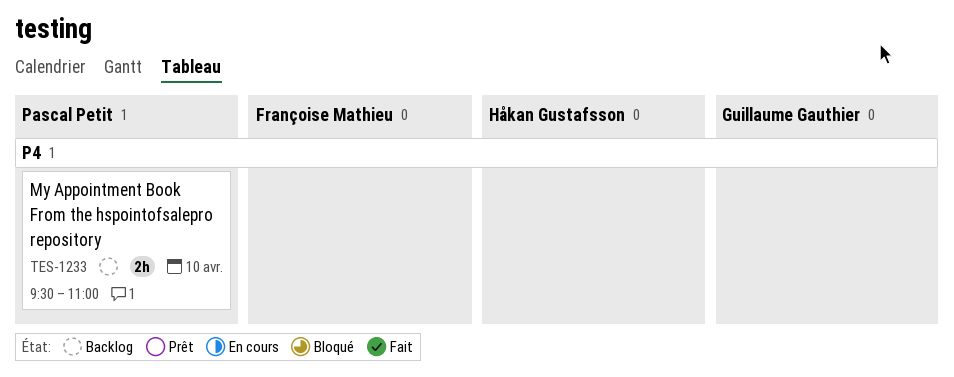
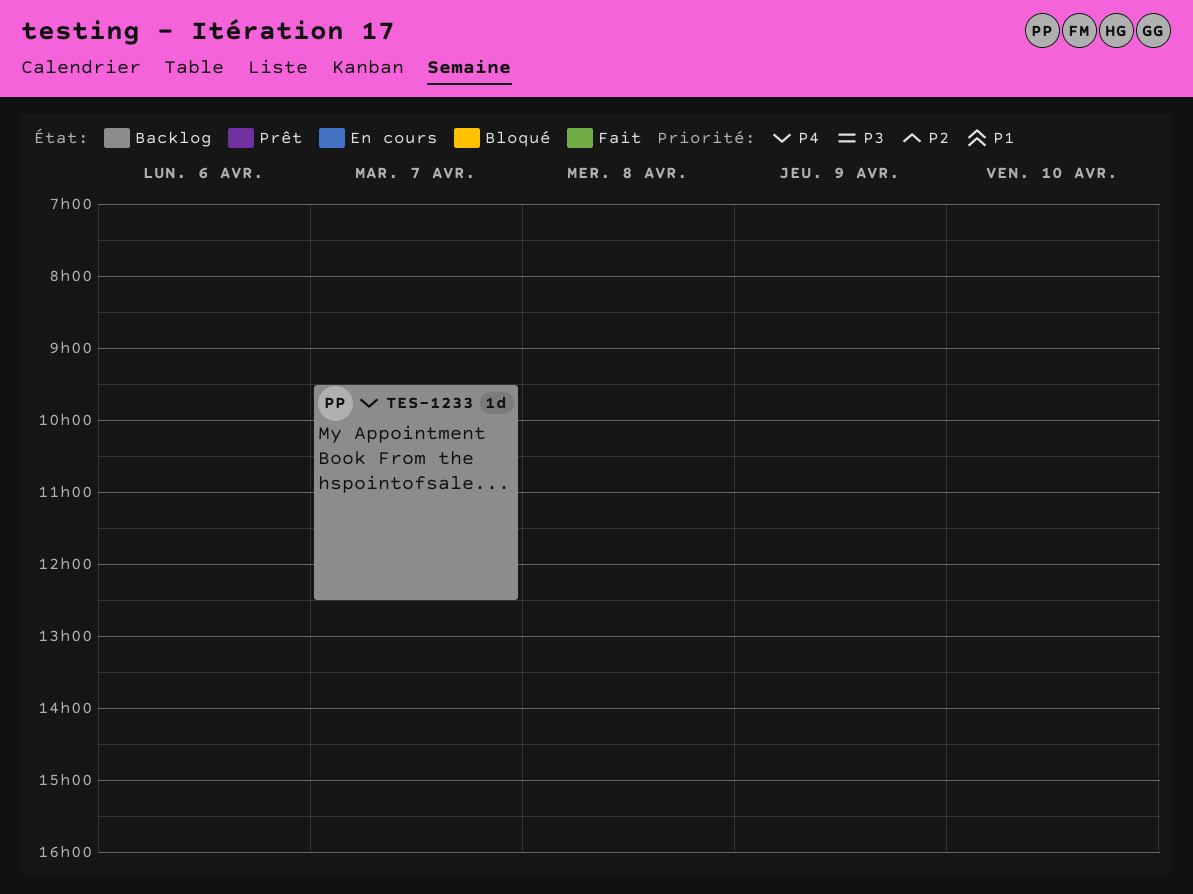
TES-1233, estimate: 2h -> 1d
TES-1233, day: Apr 10 -> Apr 7
TES-1233, ends: 11:00 -> 12:30

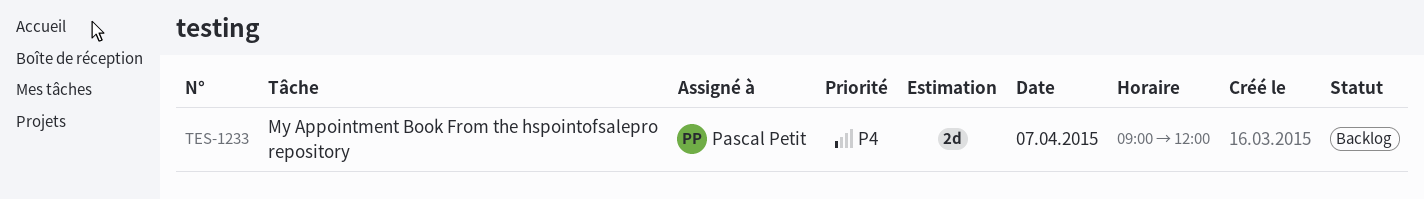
TES-1233, estimate: 1d -> 2d
TES-1233, begins: 09:30 -> 09:00
TES-1233, ends: 12:30 -> 12:00

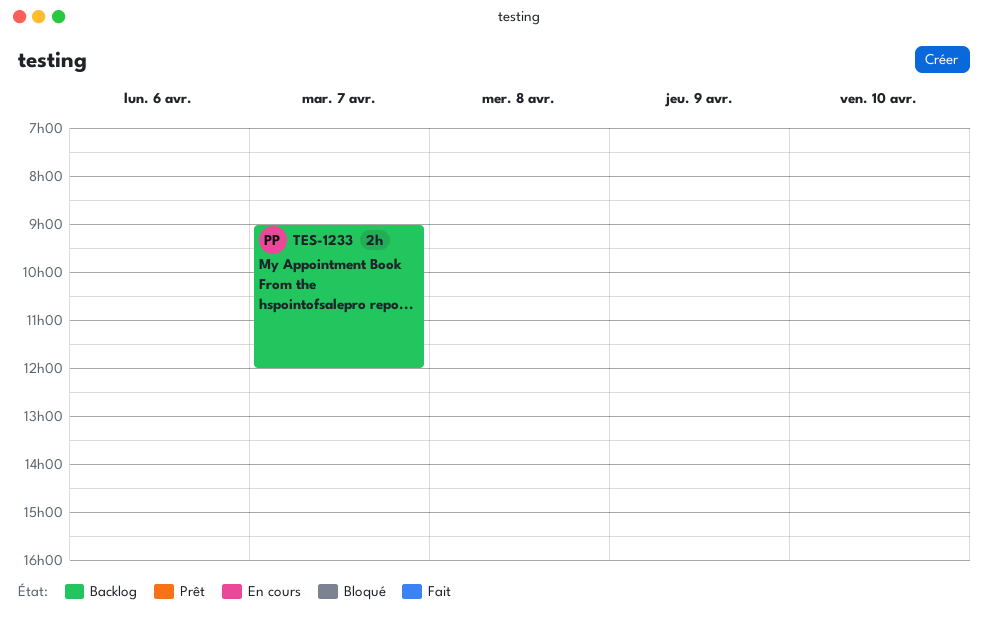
TES-1233, estimate: 2d -> 2h

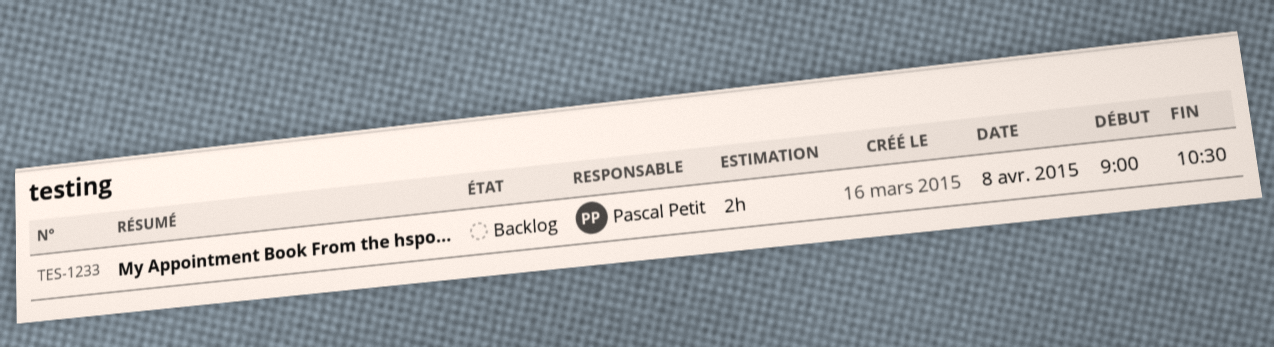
TES-1233, day: Apr 7 -> Apr 8
TES-1233, ends: 12:00 -> 10:30

